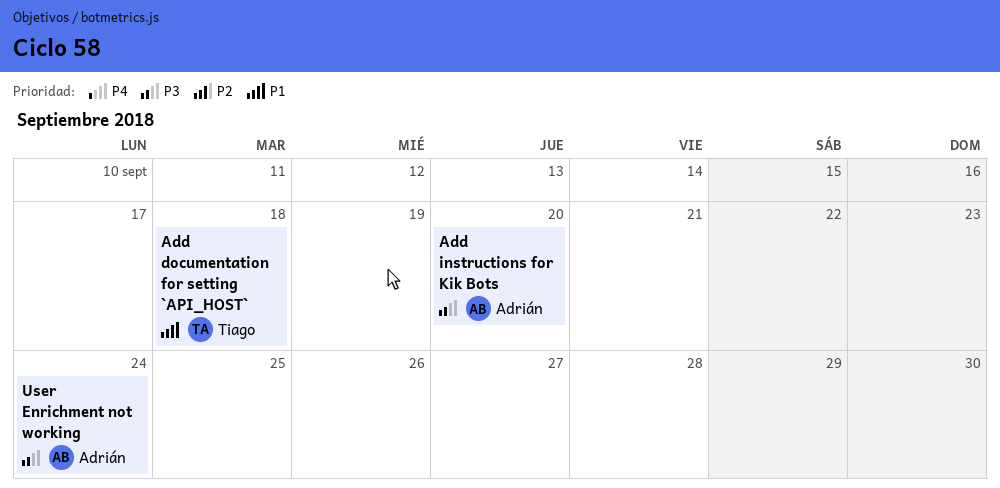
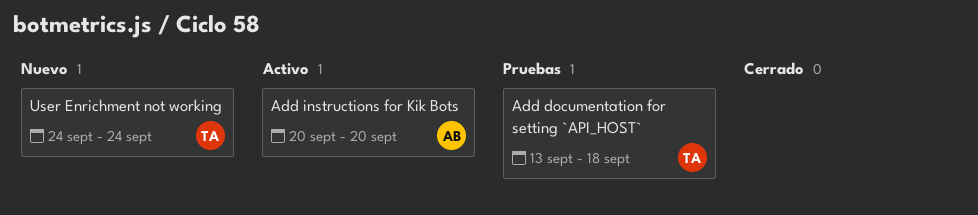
User Enrichment not working, owner: Adrián -> Tiago

